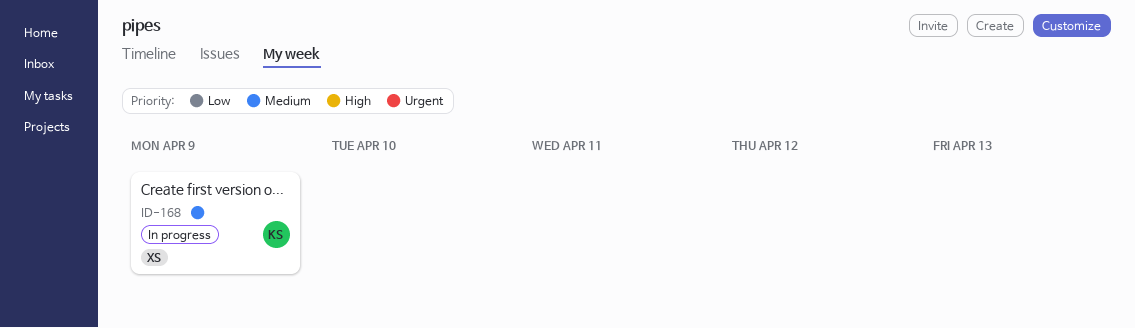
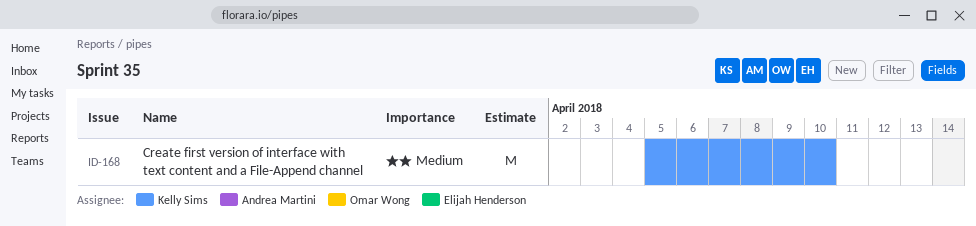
ID-168, estimate: XS -> M
ID-168, due: Apr 9 -> Apr 10

